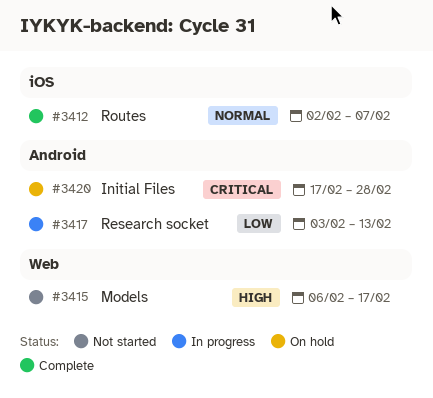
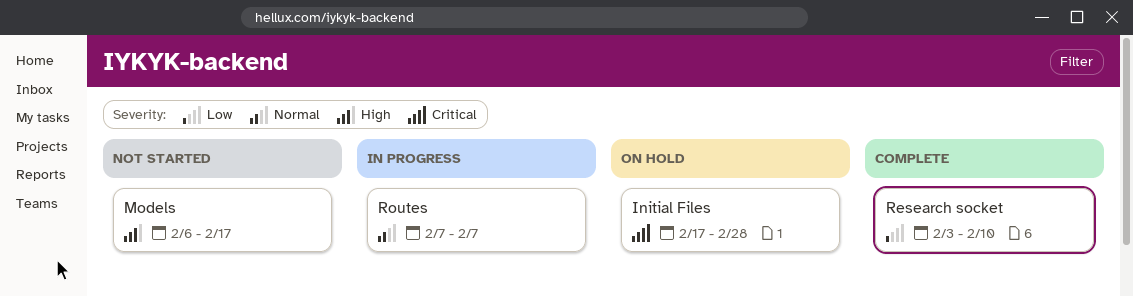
Research socket, status: In progress -> Complete
Research socket, due: Feb 13 -> Feb 10
Routes, status: Complete -> In progress
Routes, start: Feb 2 -> Feb 7

